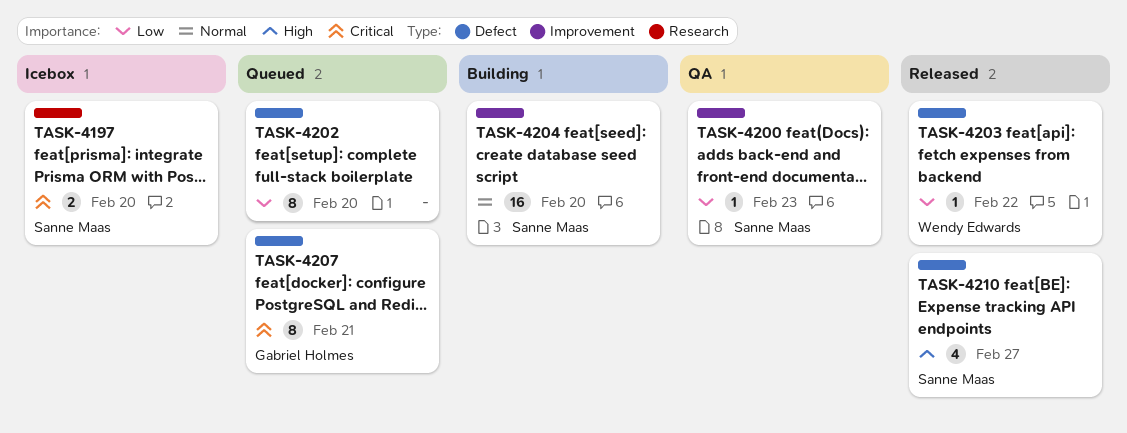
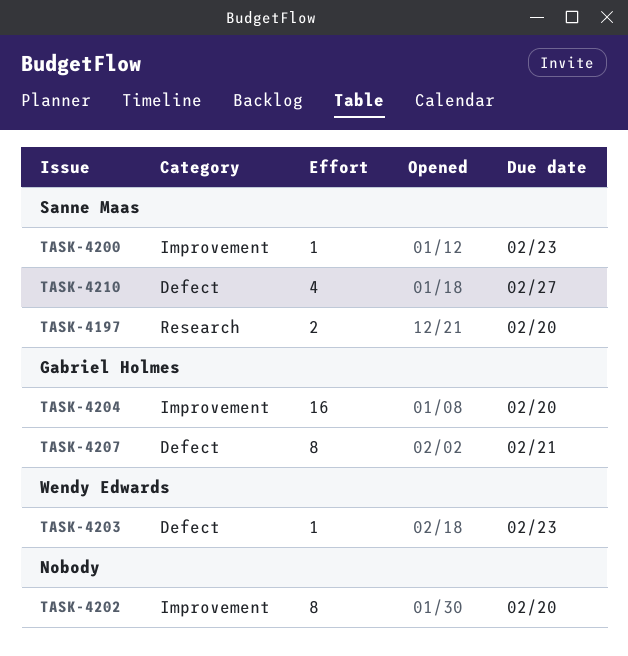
TASK-4202, label: Defect -> Improvement
TASK-4203, due: Feb 22 -> Feb 23
TASK-4204, owner: Sanne Maas -> Gabriel Holmes

